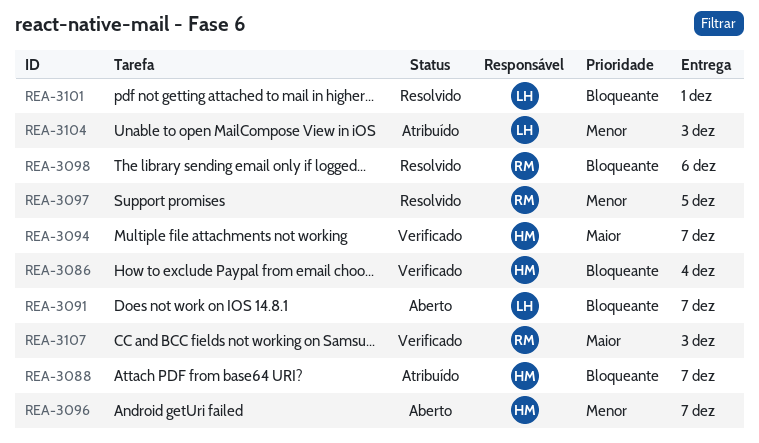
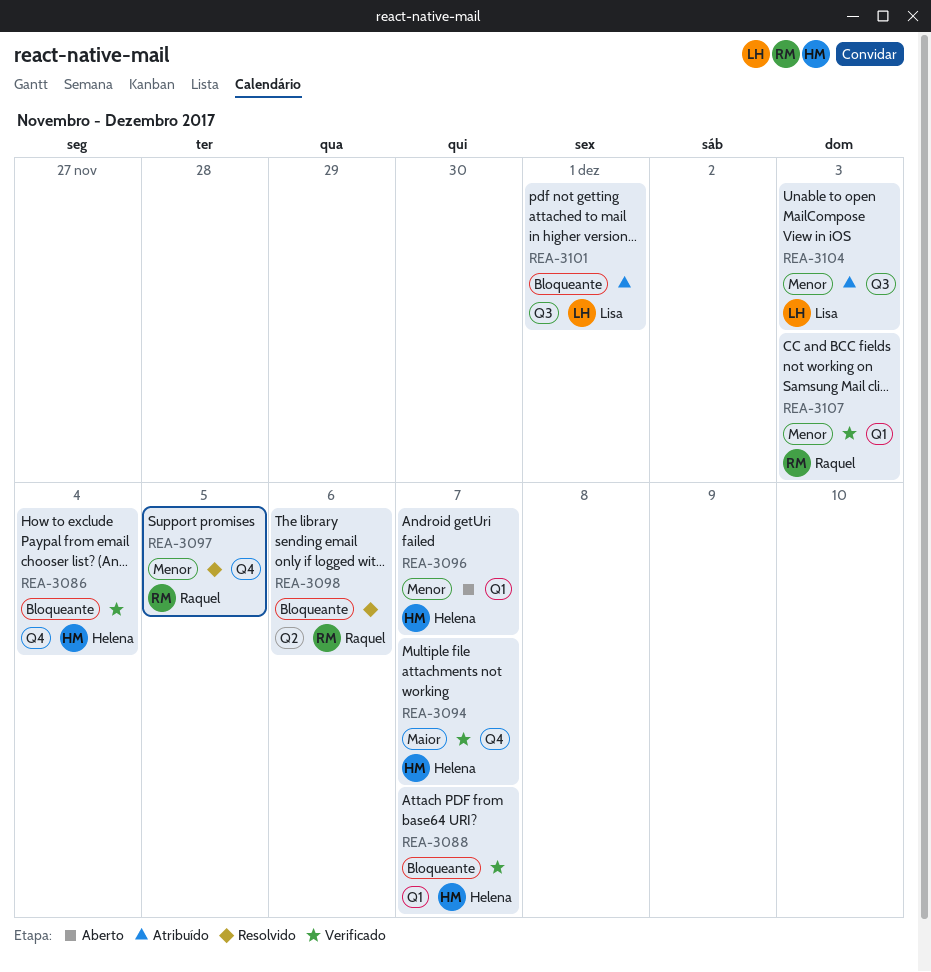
REA-3088, status: Atribuído -> Verificado
REA-3091: present -> none
REA-3101, status: Resolvido -> Atribuído
REA-3107, priority: Maior -> Menor

